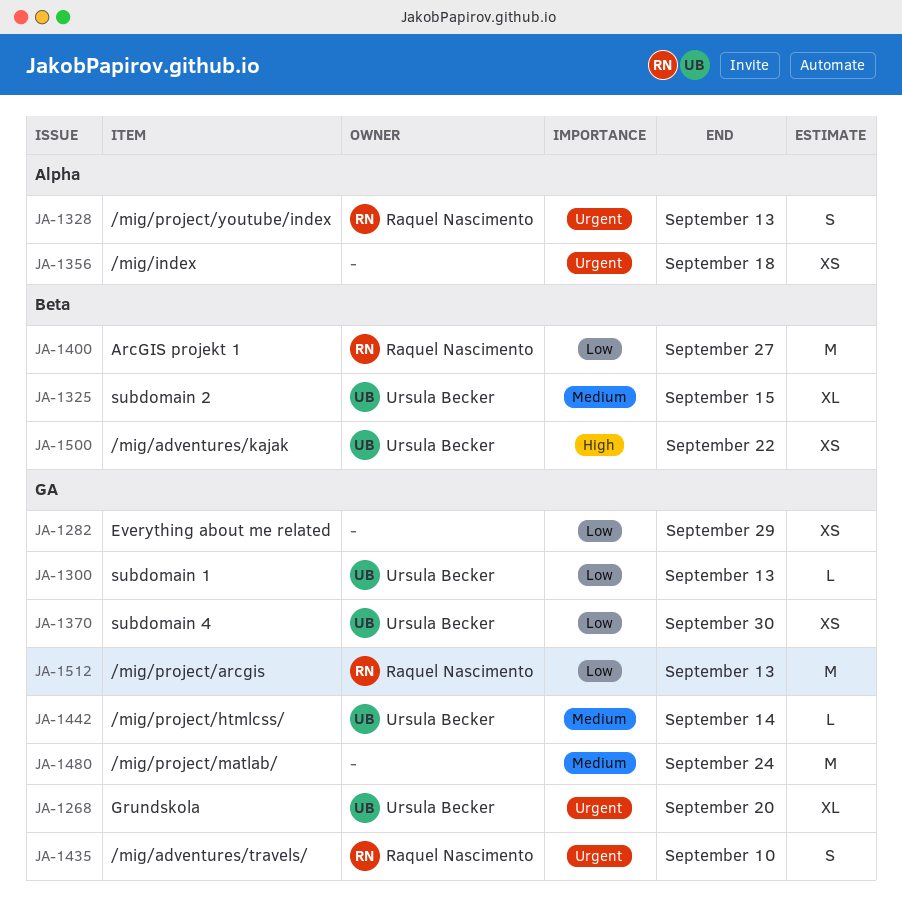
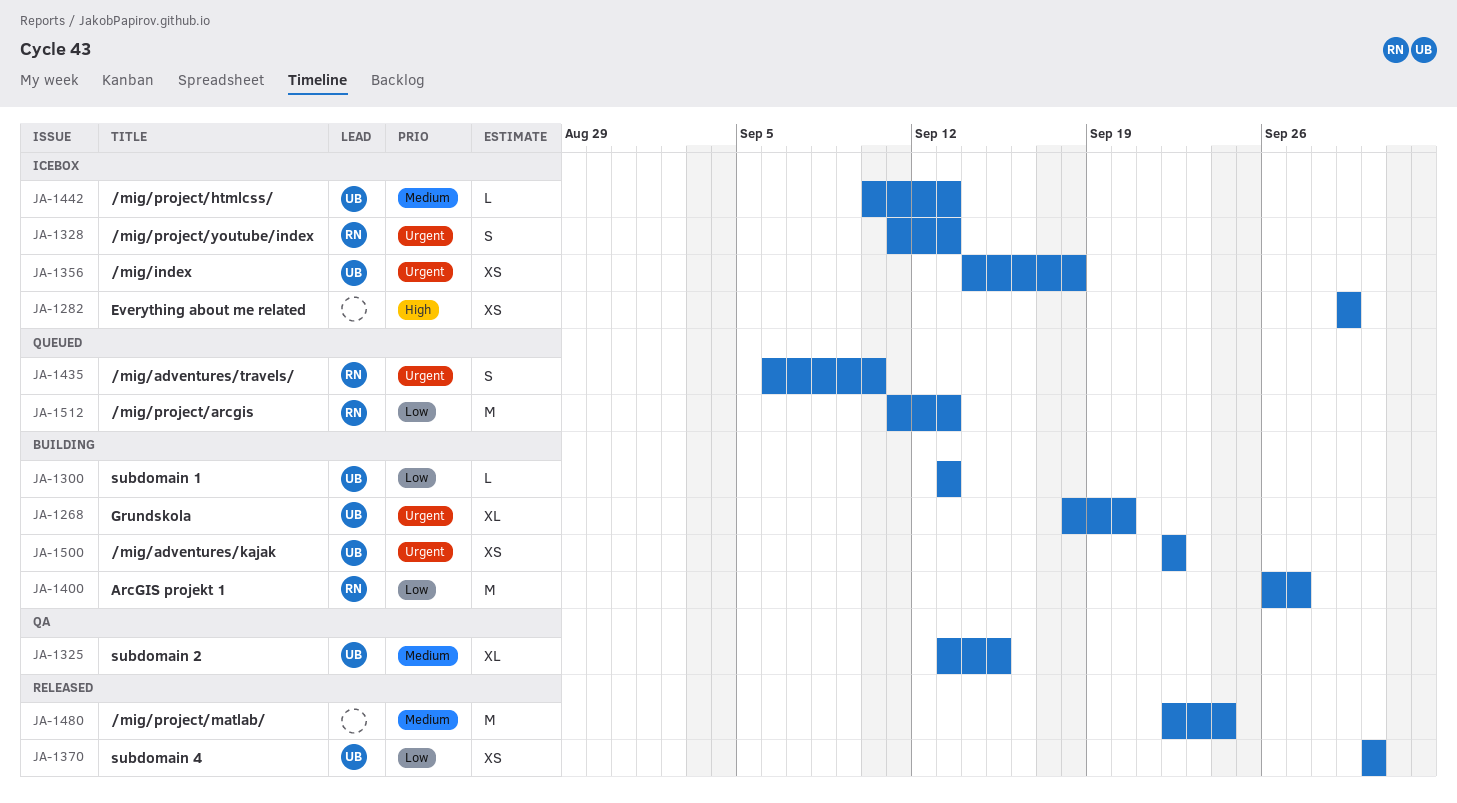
JA-1282, priority: Low -> High
JA-1356, owner: none -> Ursula Becker
JA-1442, due: Sep 14 -> Sep 13
JA-1500, priority: High -> Urgent

